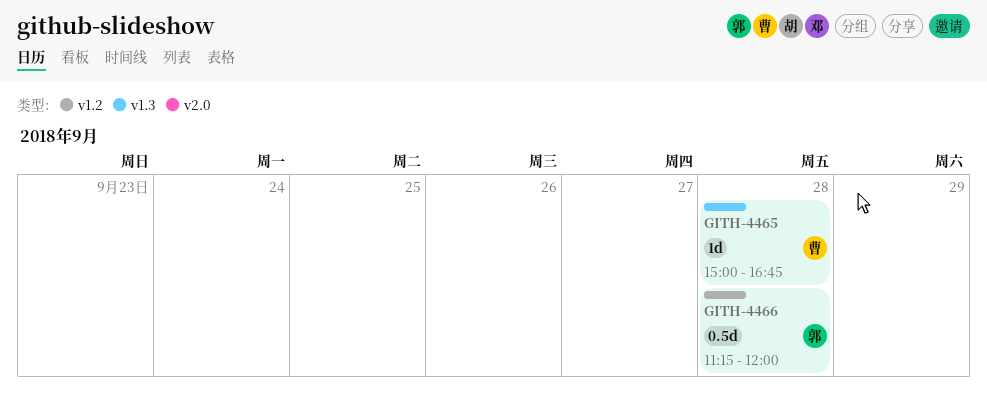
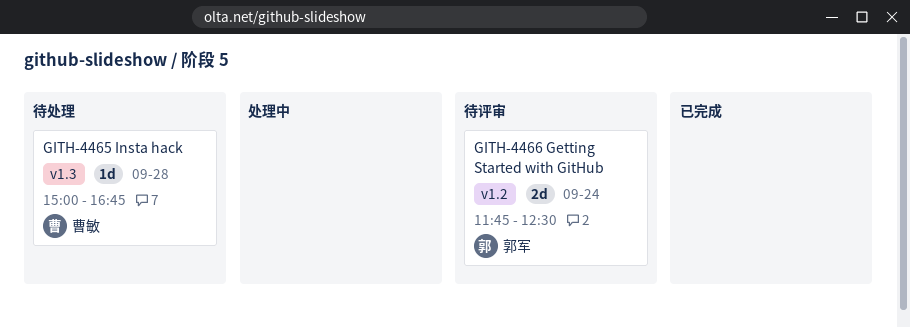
GITH-4466, estimate: 0.5d -> 2d
GITH-4466, day: Sep 28 -> Sep 24
GITH-4466, begins: 11:15 -> 11:45
GITH-4466, ends: 12:00 -> 12:30

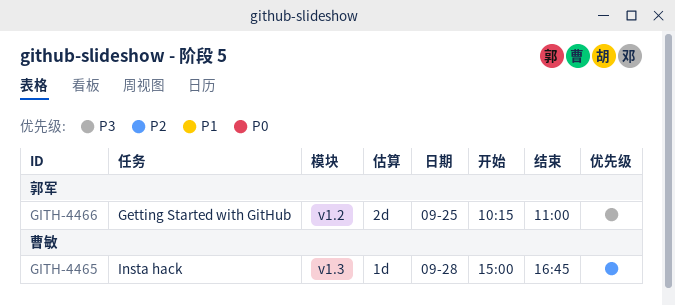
GITH-4466, day: Sep 24 -> Sep 25
GITH-4466, begins: 11:45 -> 10:15
GITH-4466, ends: 12:30 -> 11:00

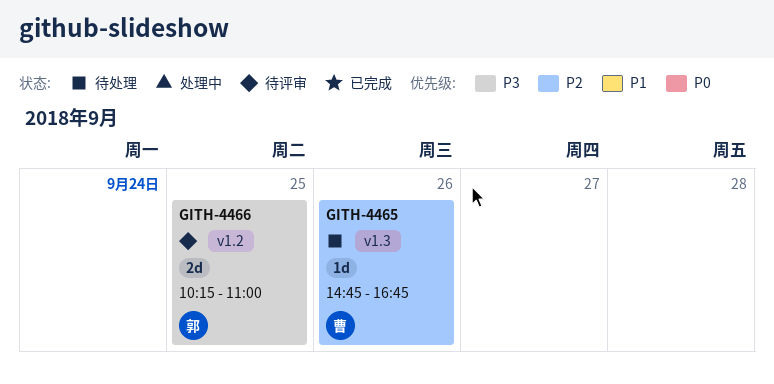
GITH-4465, day: Sep 28 -> Sep 26
GITH-4465, begins: 15:00 -> 14:45

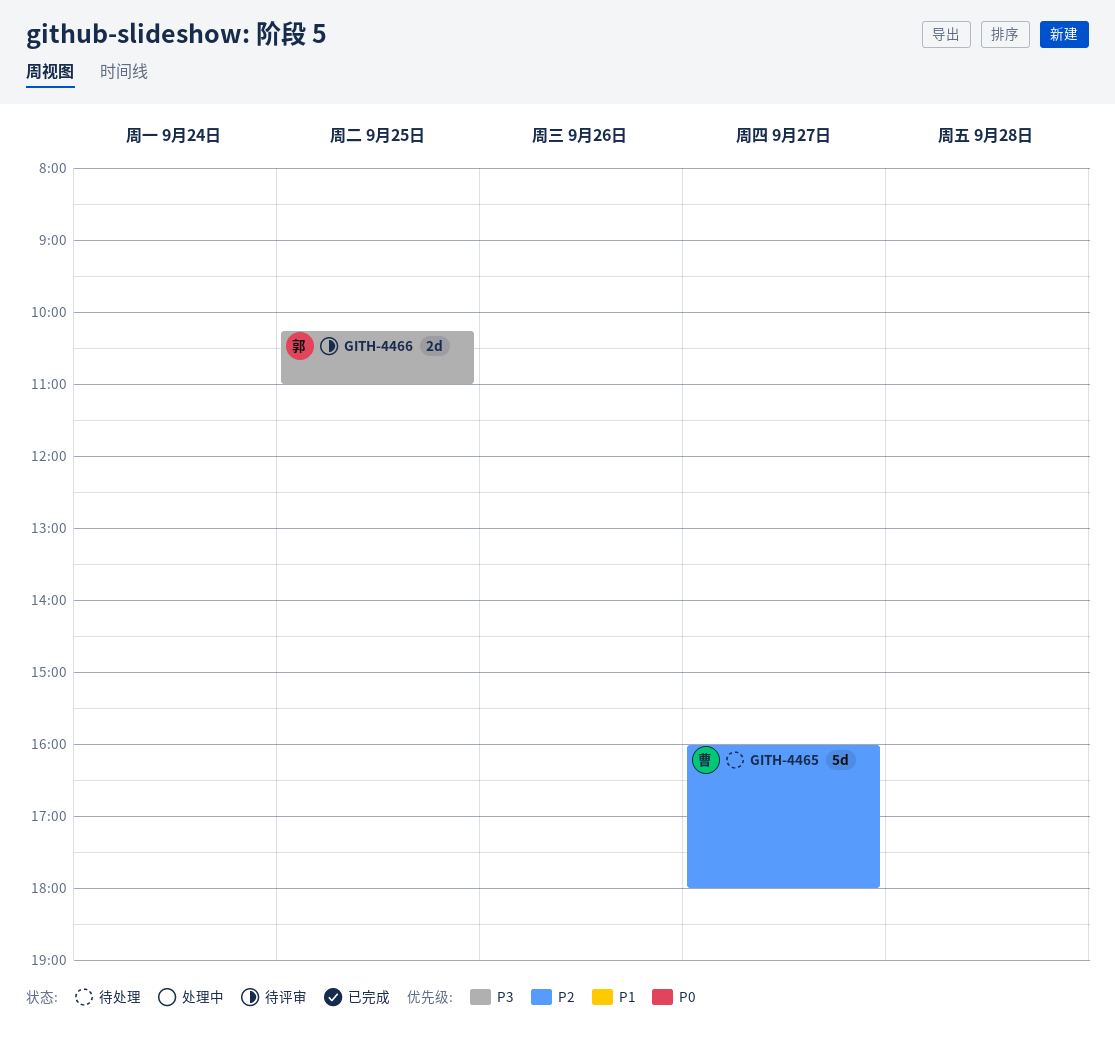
GITH-4465, estimate: 1d -> 5d
GITH-4465, day: Sep 26 -> Sep 27
GITH-4465, begins: 14:45 -> 16:00
GITH-4465, ends: 16:45 -> 18:00

